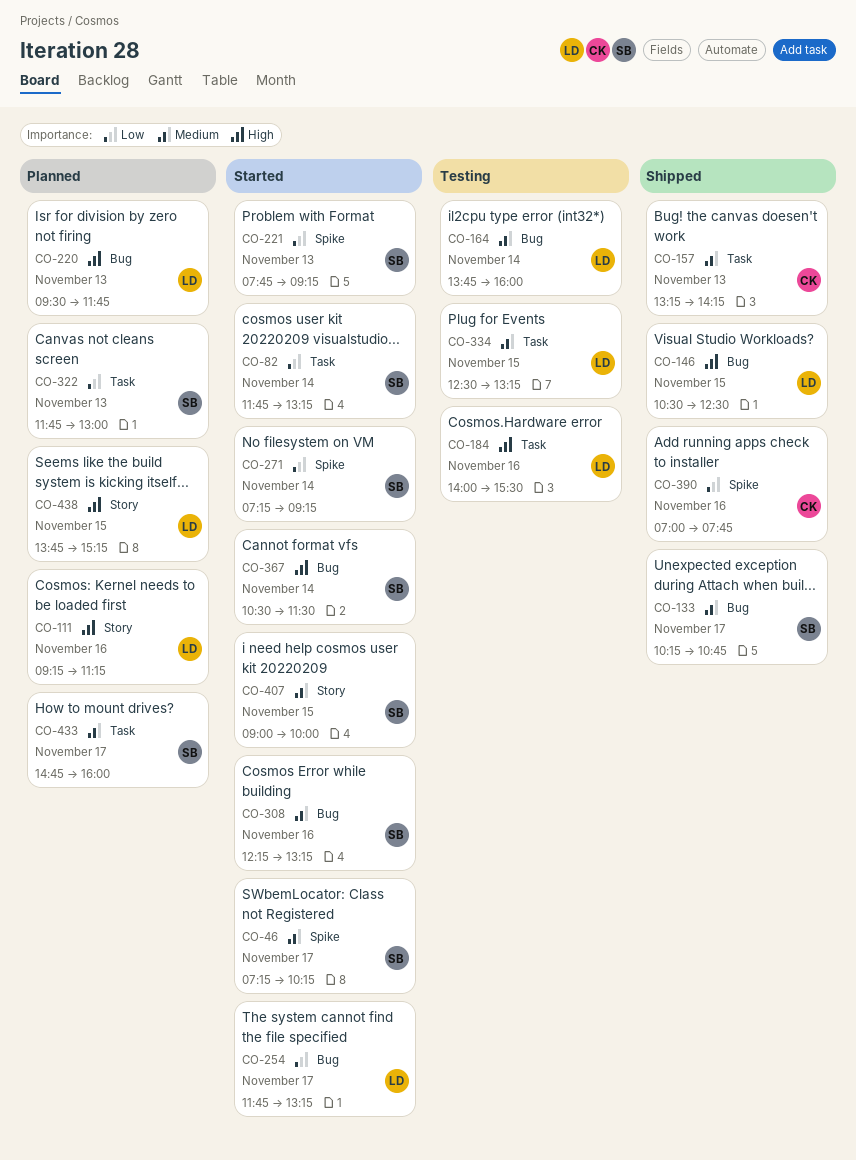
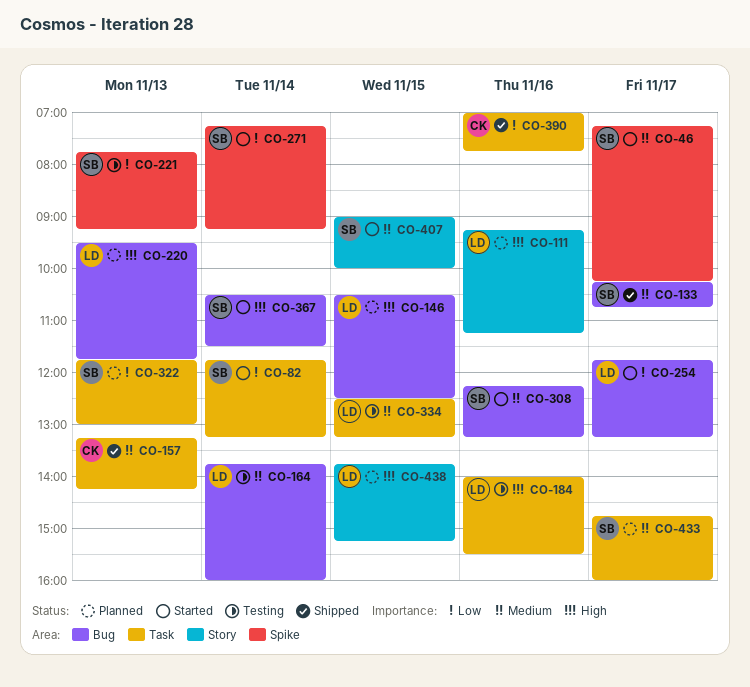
CO-146, status: Shipped -> Planned
CO-221, status: Started -> Testing
CO-390, label: Spike -> Task

